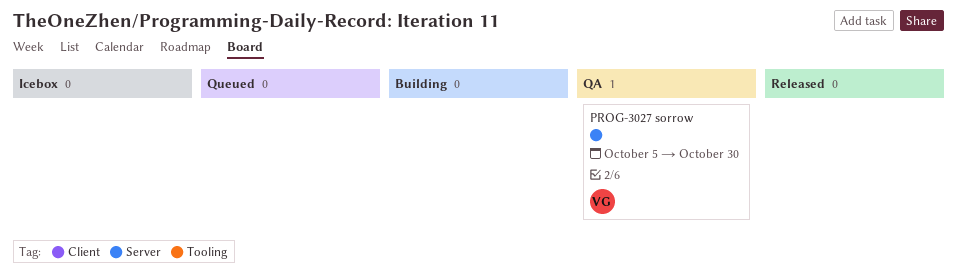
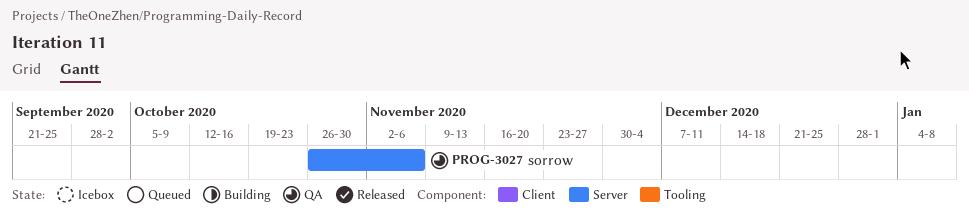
PROG-3027, start: Oct 5 -> Oct 26
PROG-3027, due: Oct 30 -> Nov 6

